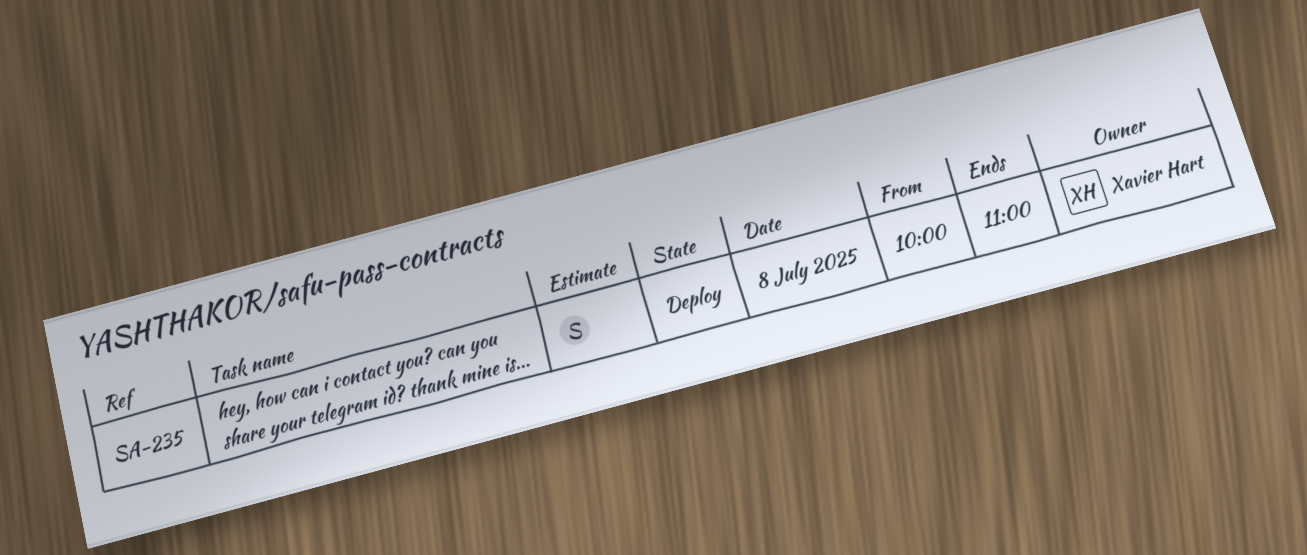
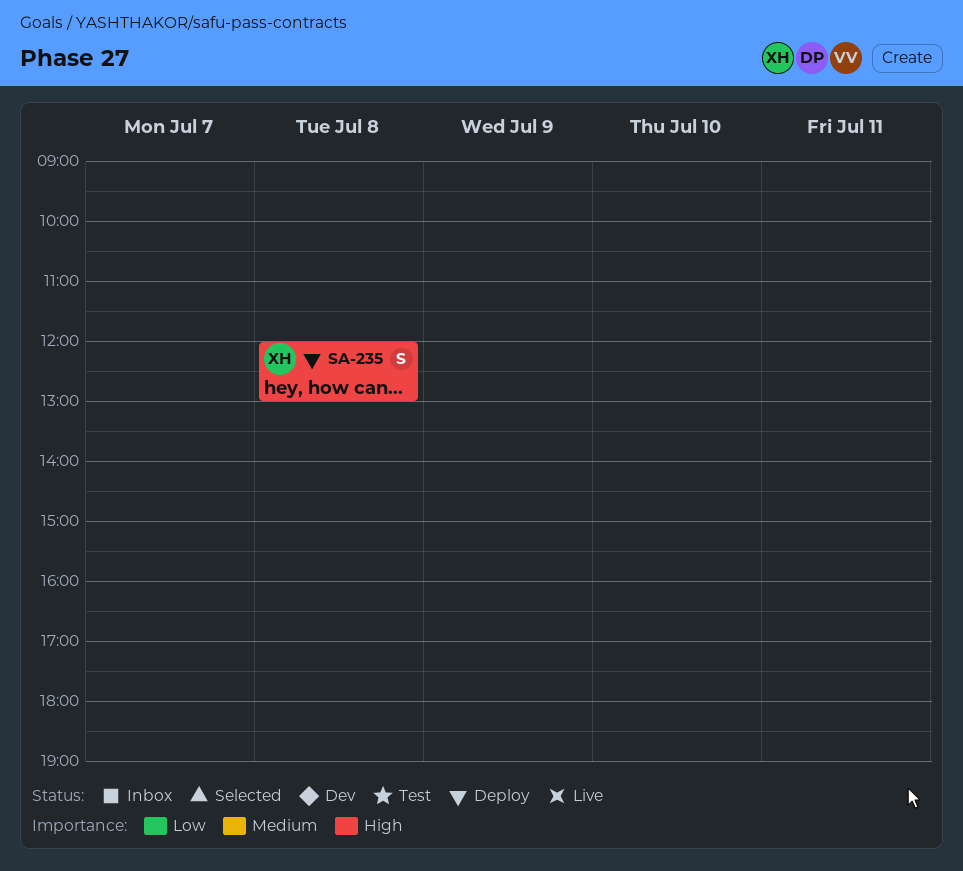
SA-235, begins: 10:00 -> 12:00
SA-235, ends: 11:00 -> 13:00

